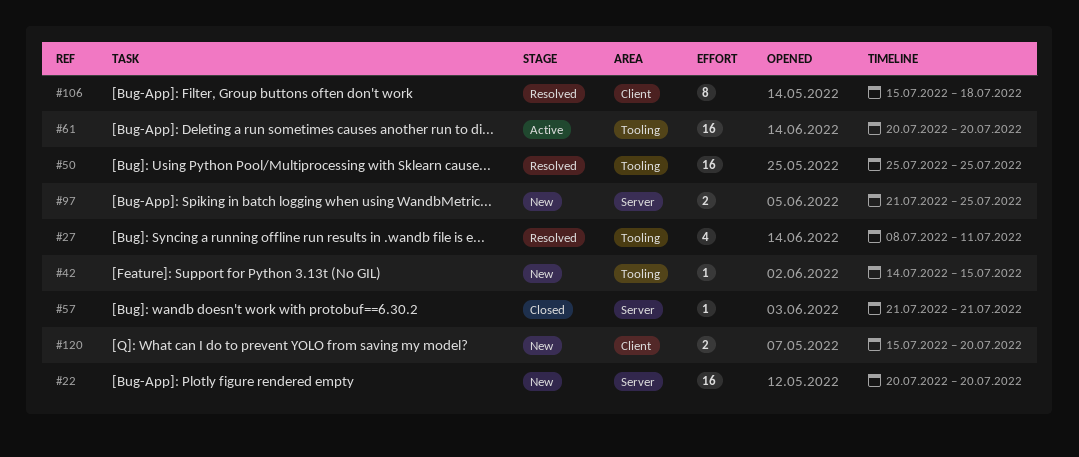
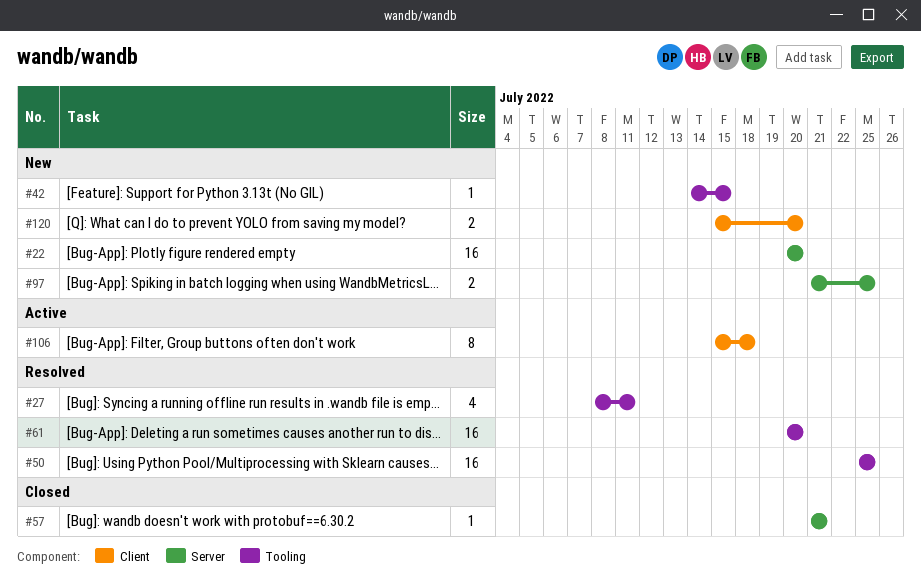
#61, status: Active -> Resolved
#106, status: Resolved -> Active

